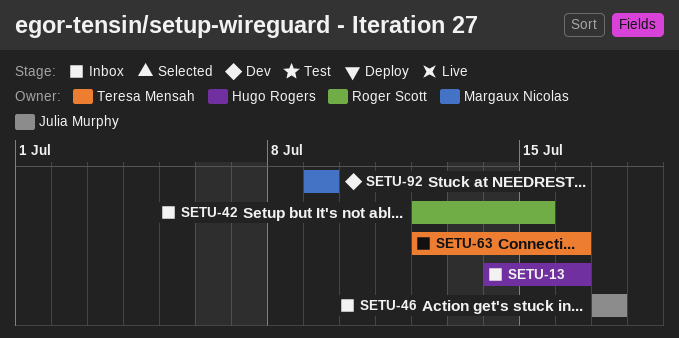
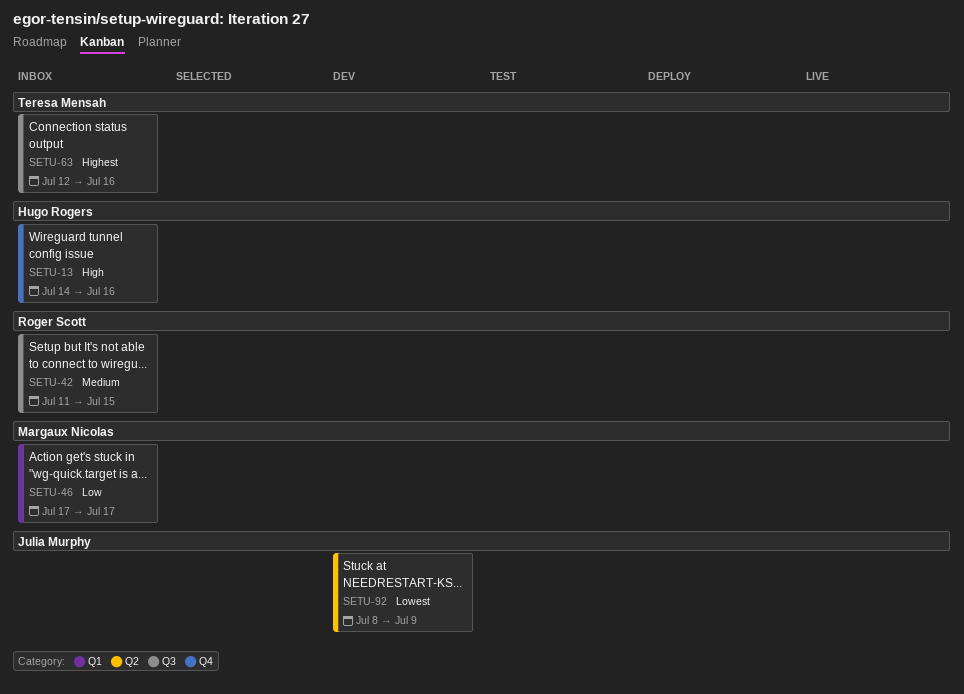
SETU-42, start: Jul 12 -> Jul 11
SETU-46, owner: Julia Murphy -> Margaux Nicolas
SETU-92, owner: Margaux Nicolas -> Julia Murphy
SETU-92, start: Jul 9 -> Jul 8

